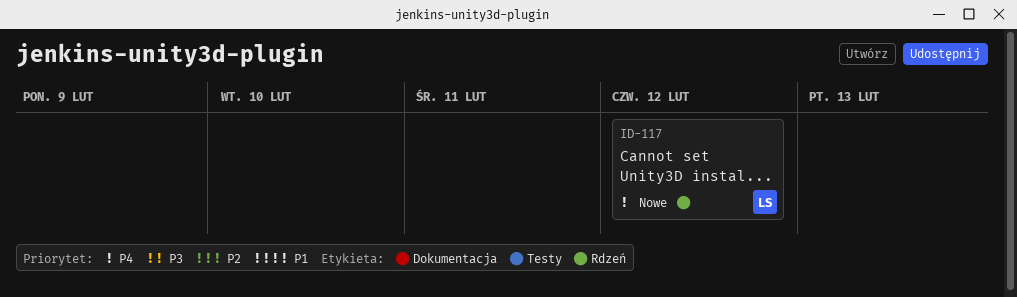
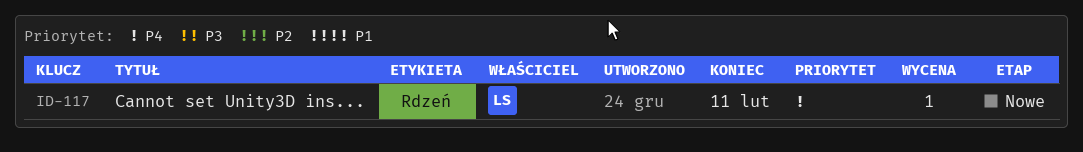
ID-117, due: Feb 12 -> Feb 11

